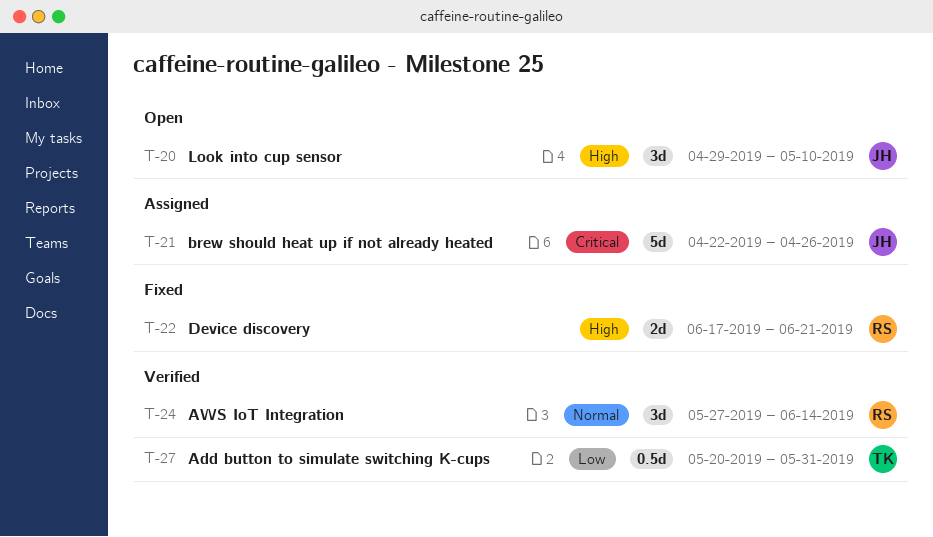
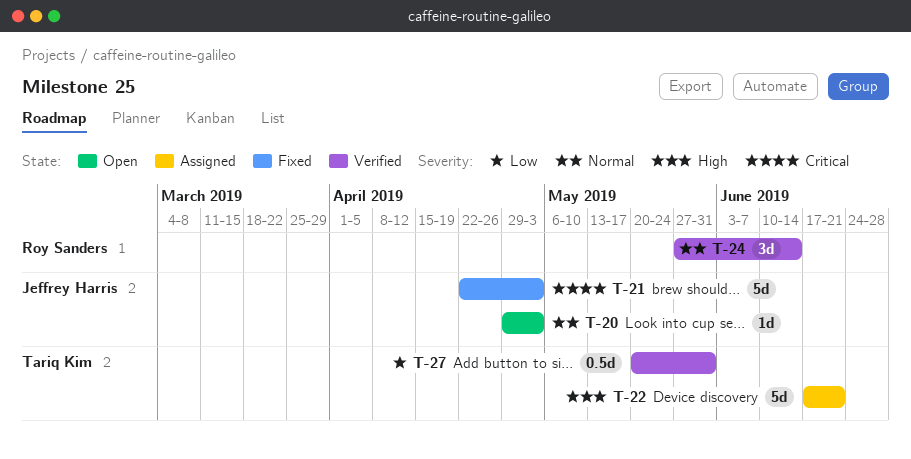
T-20, priority: High -> Normal
T-20, estimate: 3d -> 1d
T-20, due: May 10 -> May 3
T-21, status: Assigned -> Fixed
T-21, due: Apr 26 -> May 3
T-22, status: Fixed -> Assigned
T-22, owner: Roy Sanders -> Tariq Kim
T-22, estimate: 2d -> 5d

